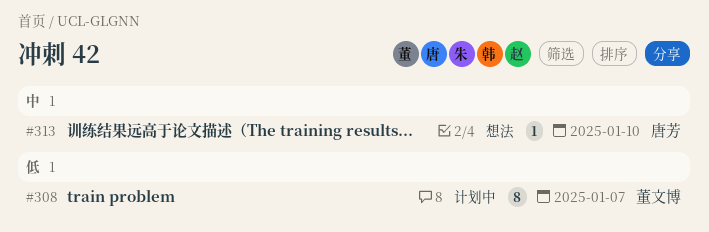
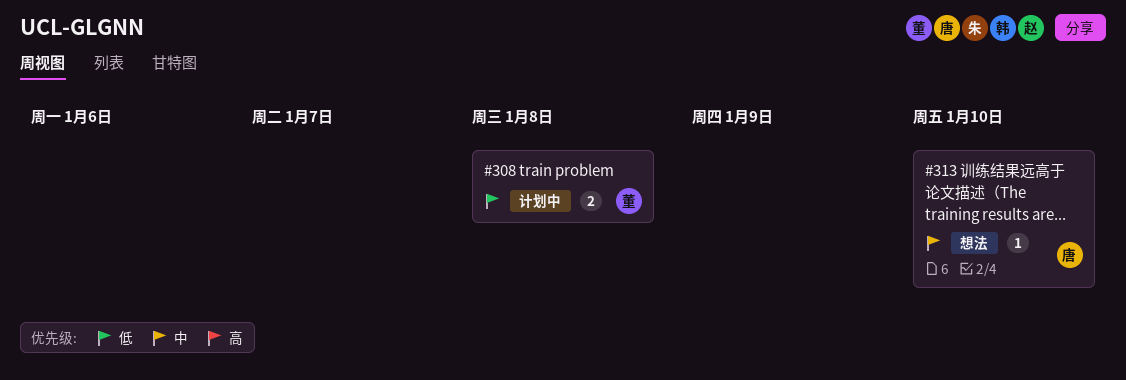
#308, estimate: 8 -> 2
#308, due: Jan 7 -> Jan 8

